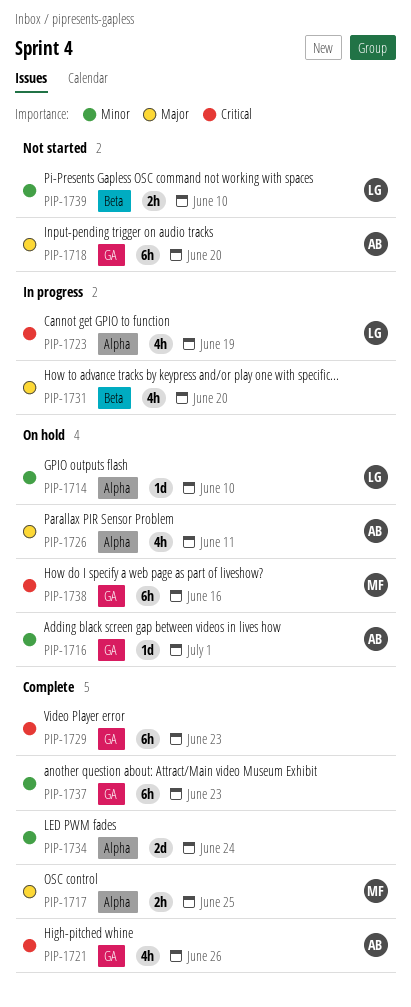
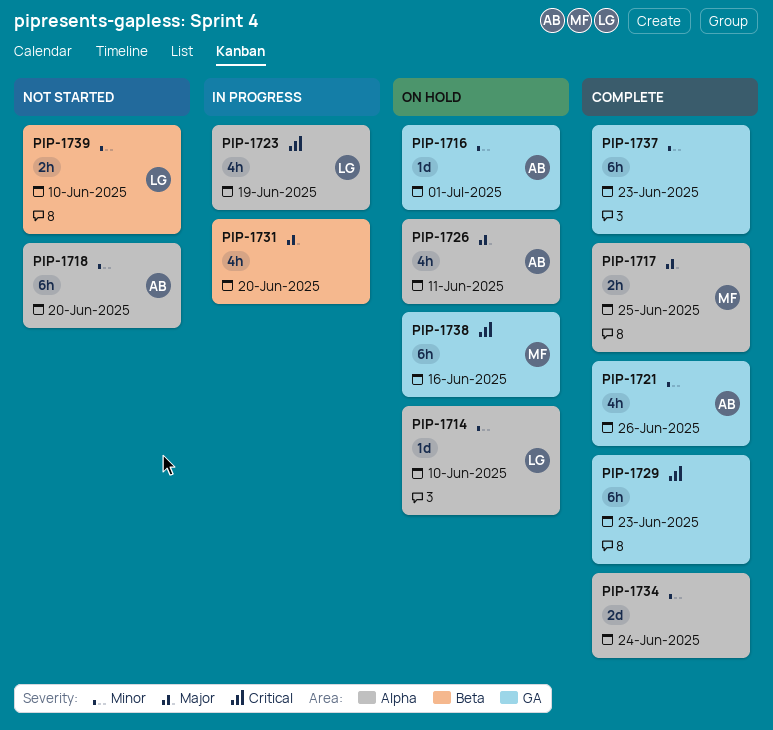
PIP-1718, priority: Major -> Minor
PIP-1718, label: GA -> Alpha
PIP-1721, priority: Critical -> Minor

